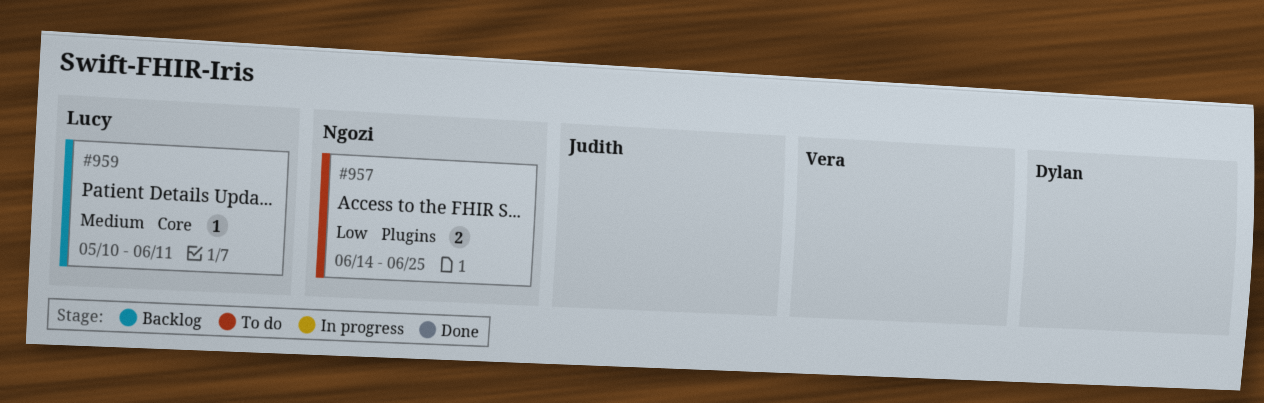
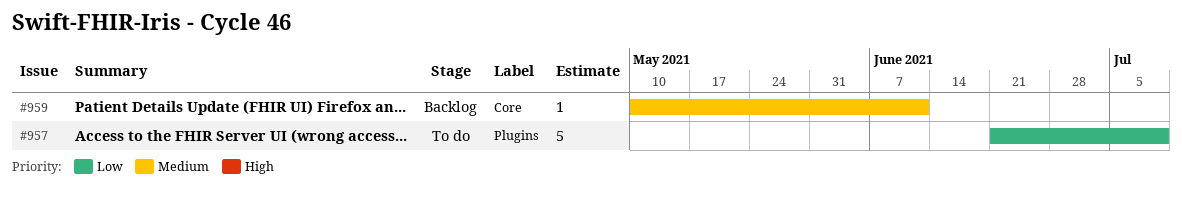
#957, estimate: 2 -> 5
#957, start: Jun 14 -> Jun 21
#957, due: Jun 25 -> Jul 9

